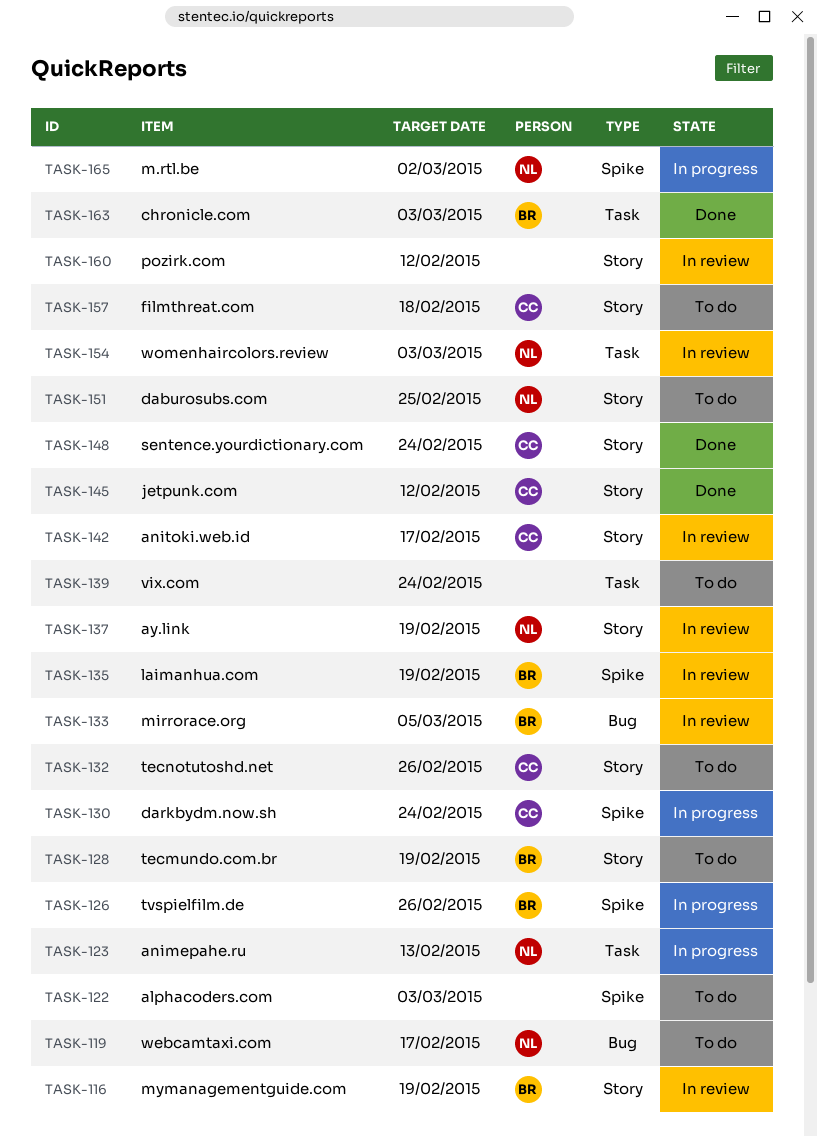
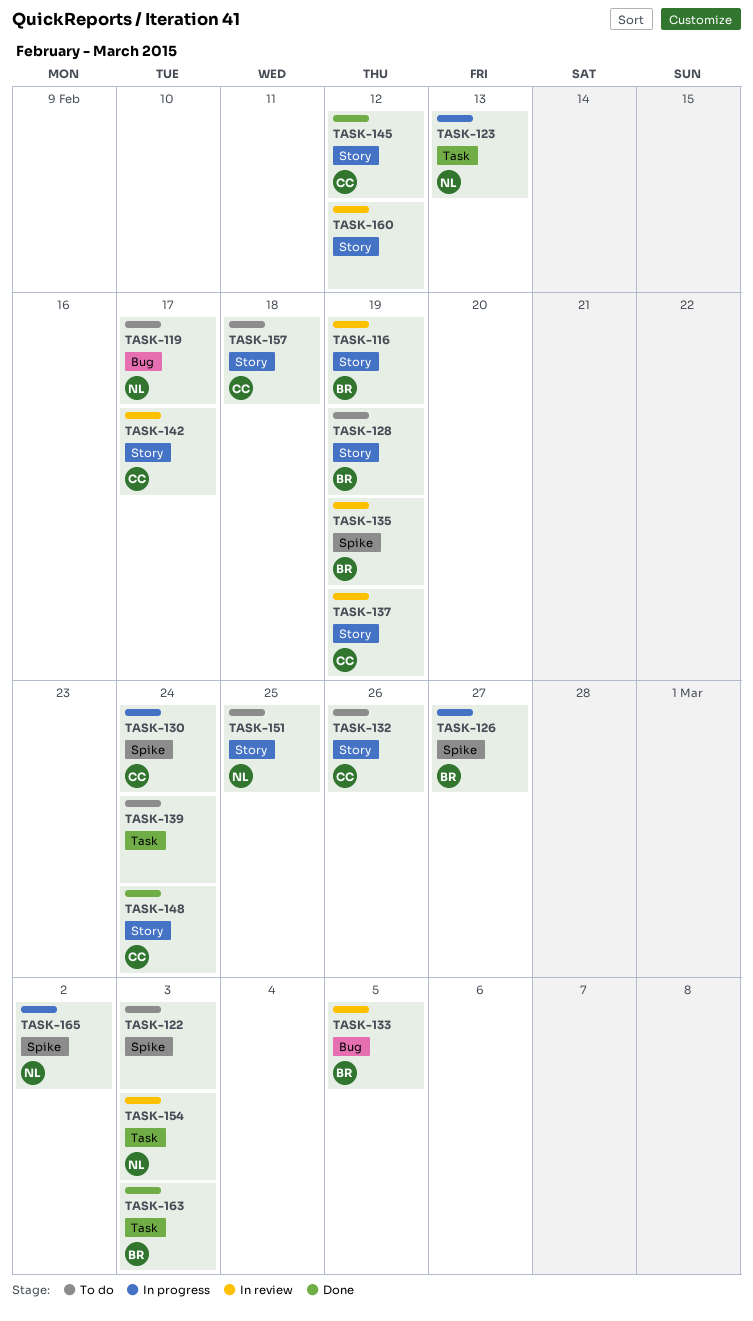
TASK-126, due: Feb 26 -> Feb 27
TASK-137, owner: NL -> CC

